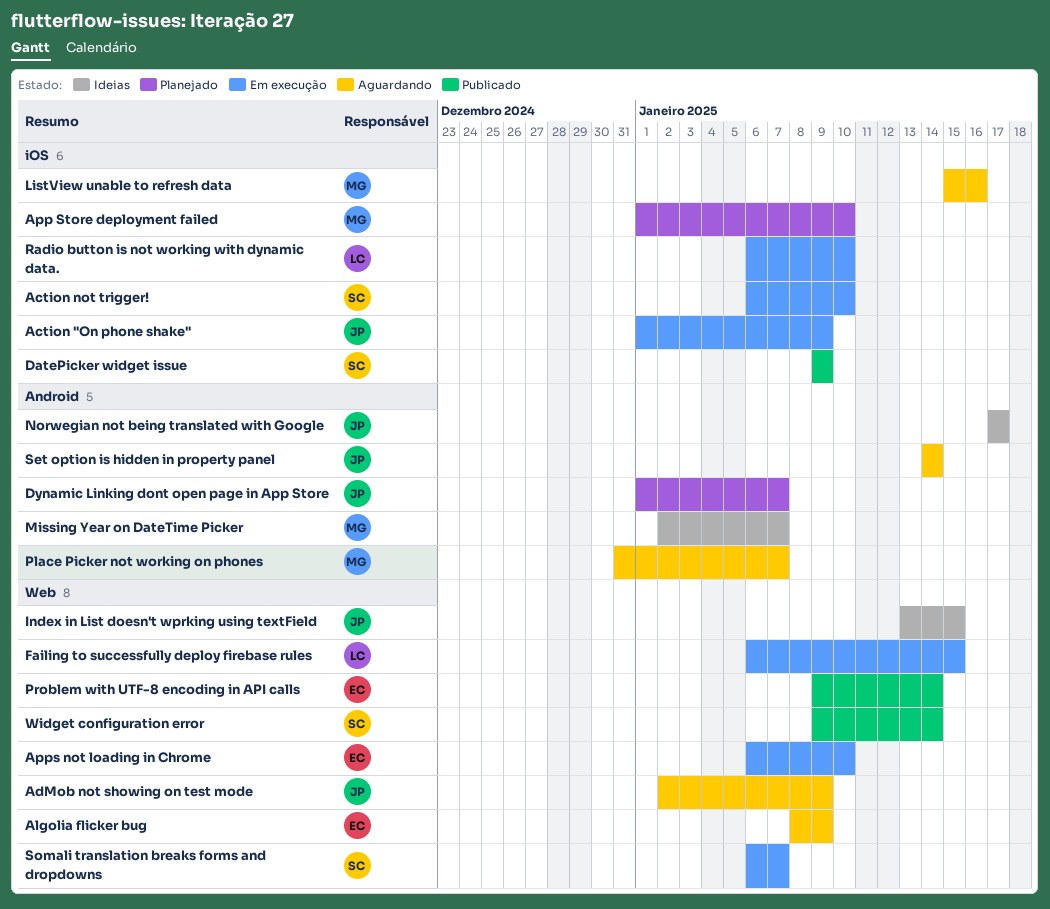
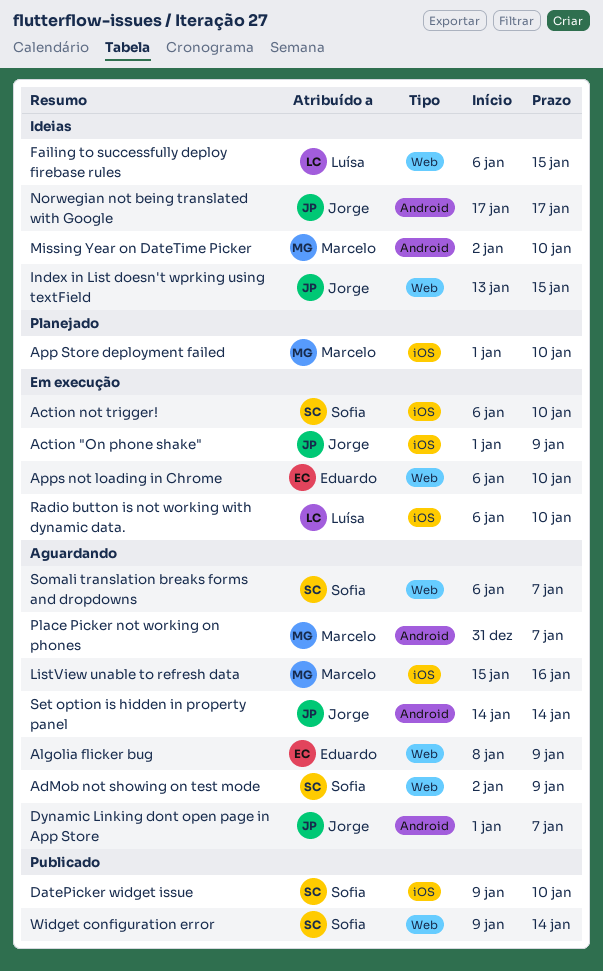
AdMob not showing on test mode, owner: Jorge -> Sofia
DatePicker widget issue, due: Jan 9 -> Jan 10
Dynamic Linking dont open page in App Store, status: Planejado -> Aguardando
Failing to successfully deploy firebase rules, status: Em execução -> Ideias
Missing Year on DateTime Picker, due: Jan 7 -> Jan 10
Problem with UTF-8 encoding in API calls: present -> none
Somali translation breaks forms and dropdowns, status: Em execução -> Aguardando

